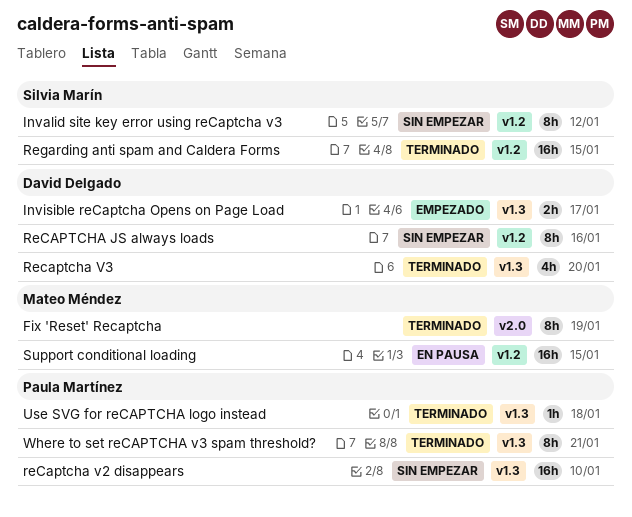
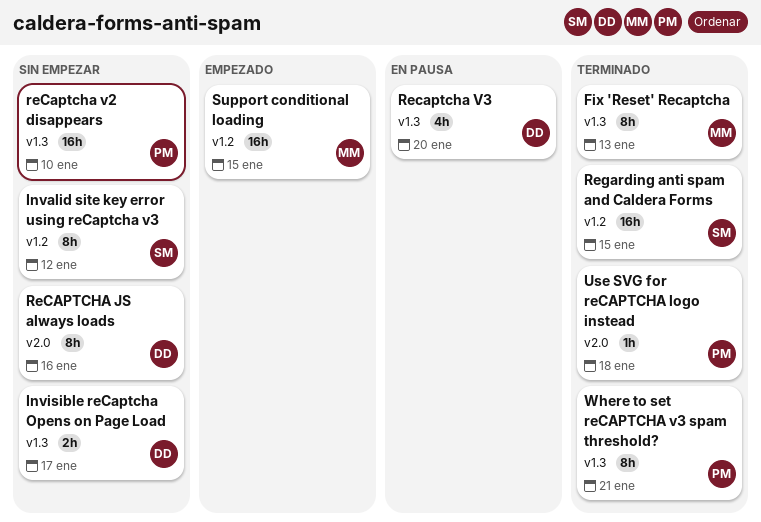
Fix 'Reset' Recaptcha, label: v2.0 -> v1.3
Fix 'Reset' Recaptcha, due: Jan 19 -> Jan 13
Invisible reCaptcha Opens on Page Load, status: Empezado -> Sin empezar
ReCAPTCHA JS always loads, label: v1.2 -> v2.0
Recaptcha V3, status: Terminado -> En pausa
Support conditional loading, status: En pausa -> Empezado
Use SVG for reCAPTCHA logo instead, label: v1.3 -> v2.0

